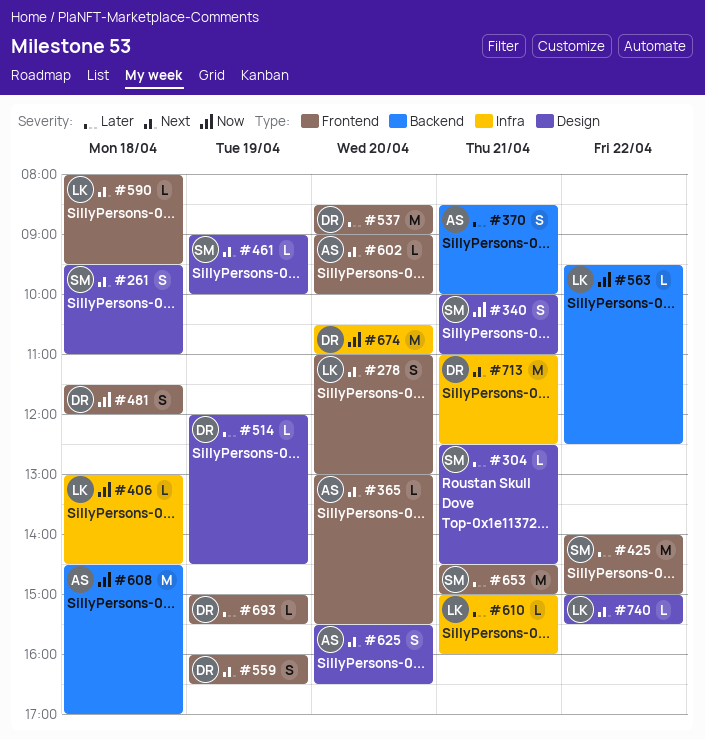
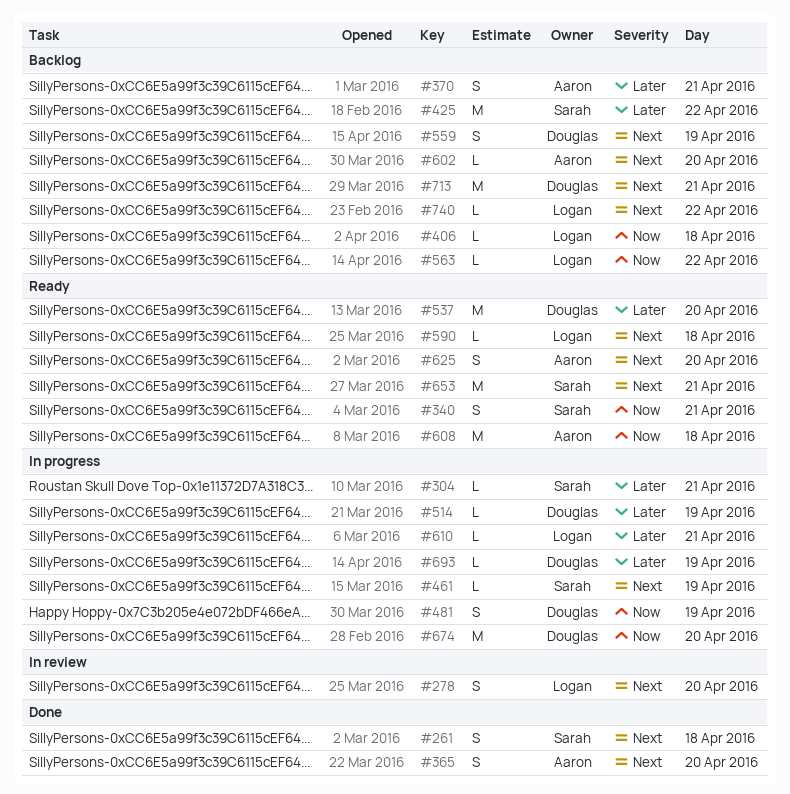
#365, estimate: L -> S
#481, day: Apr 18 -> Apr 19
#653, priority: Later -> Next

